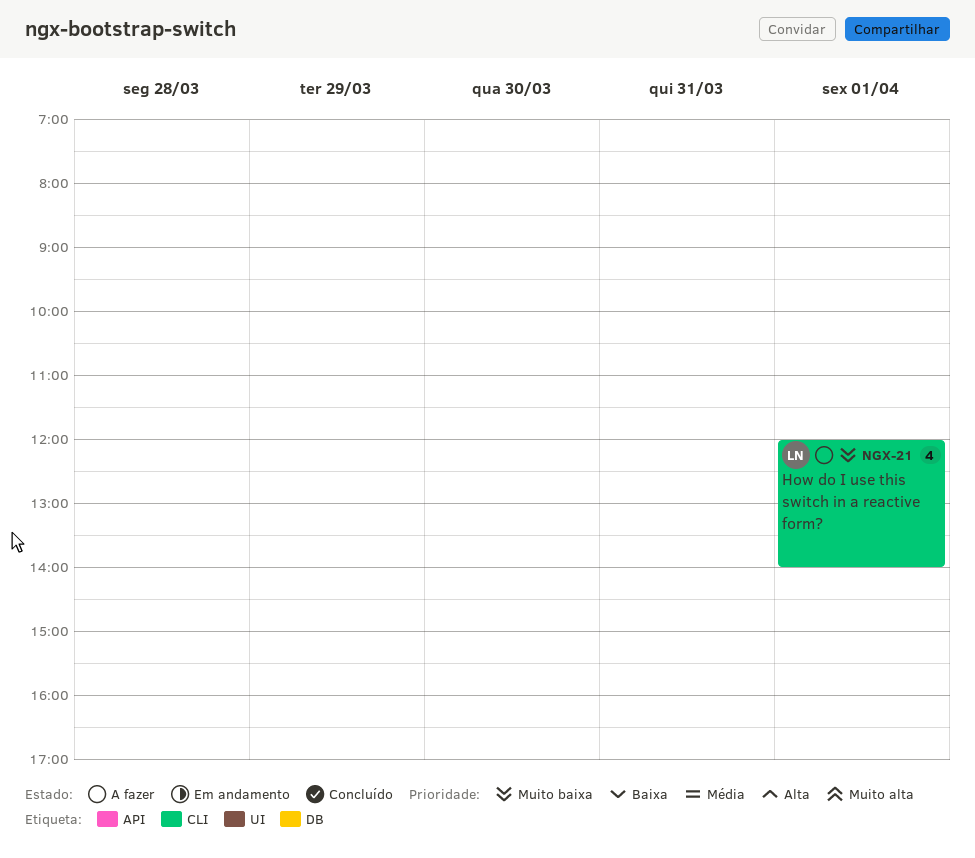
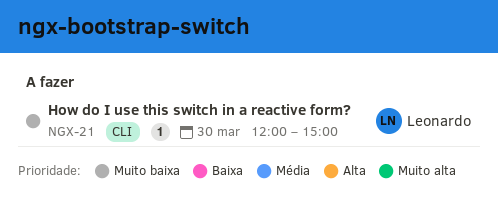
NGX-21, estimate: 4 -> 1
NGX-21, day: Apr 1 -> Mar 30
NGX-21, ends: 14:00 -> 15:00

